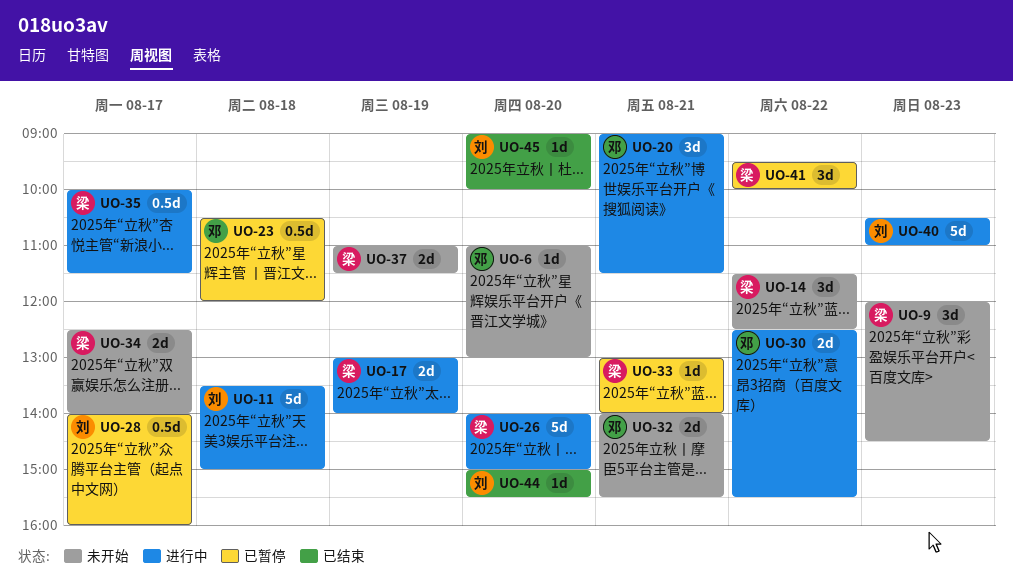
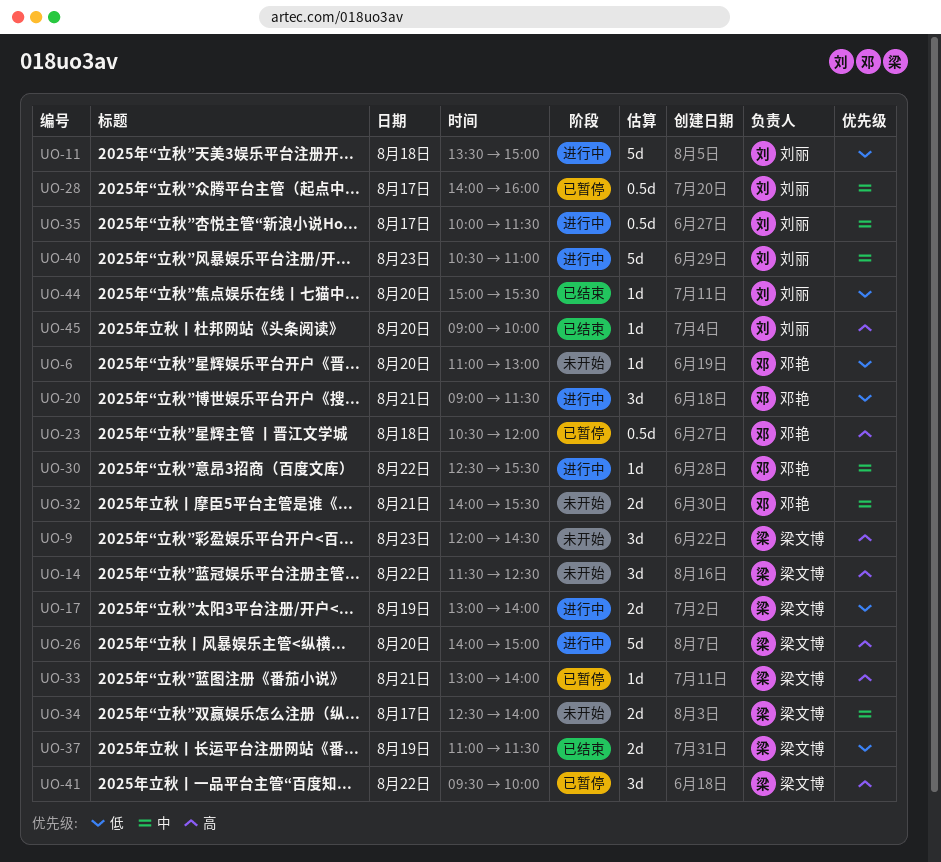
UO-30, estimate: 2d -> 1d
UO-35, owner: 梁文博 -> 刘丽
UO-37, status: 未开始 -> 已结束

